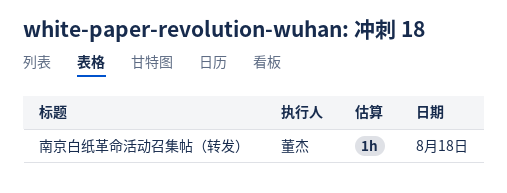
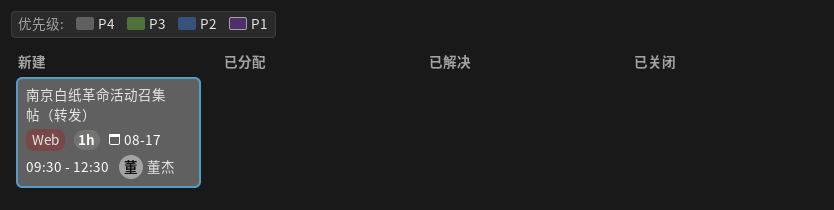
南京白纸革命活动召集帖（转发）, day: Aug 18 -> Aug 17

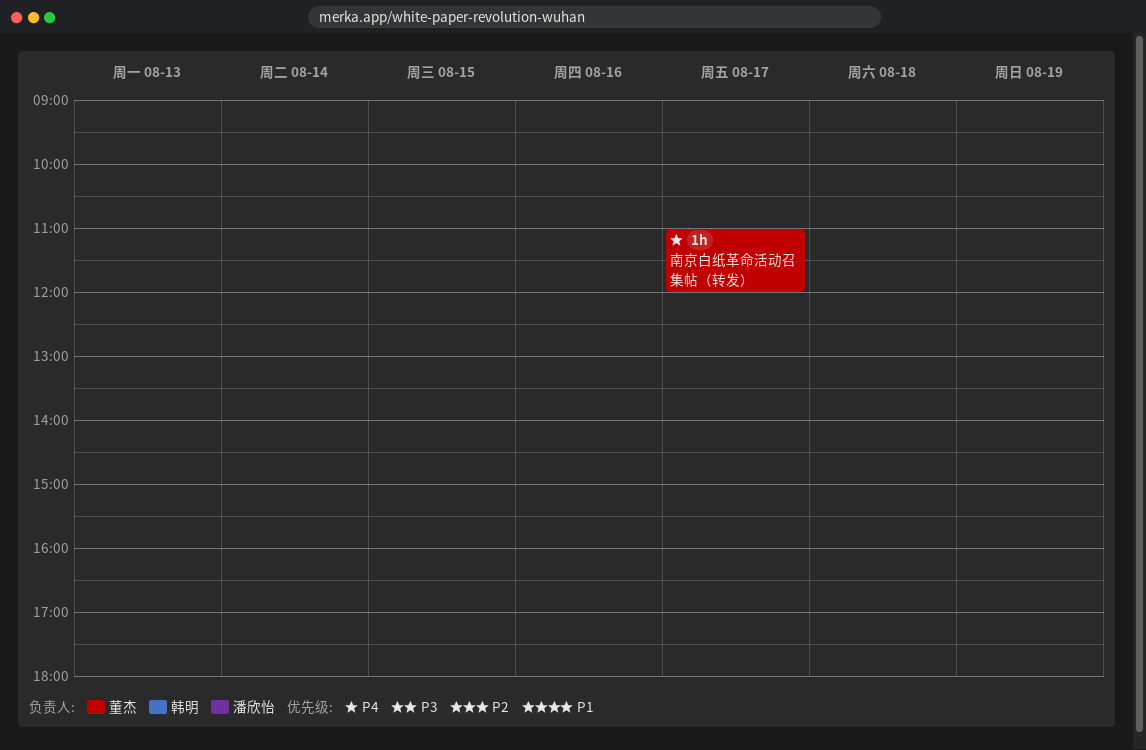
南京白纸革命活动召集帖（转发）, begins: 09:30 -> 11:00
南京白纸革命活动召集帖（转发）, ends: 12:30 -> 12:00

